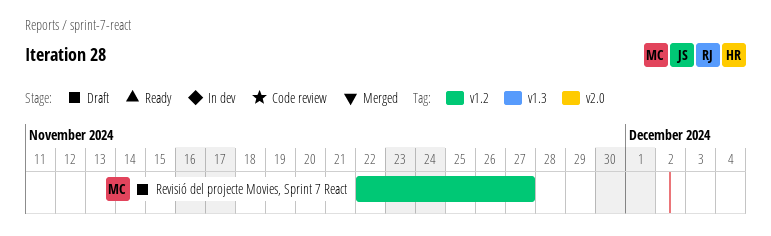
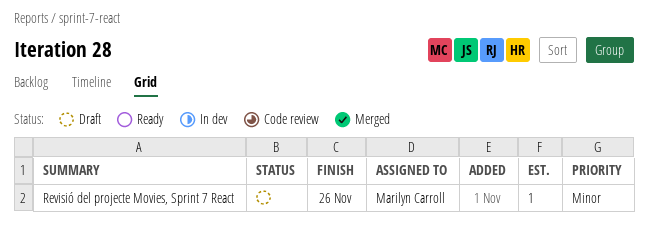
Revisió del projecte Movies, Sprint 7 React, due: Nov 27 -> Nov 26

